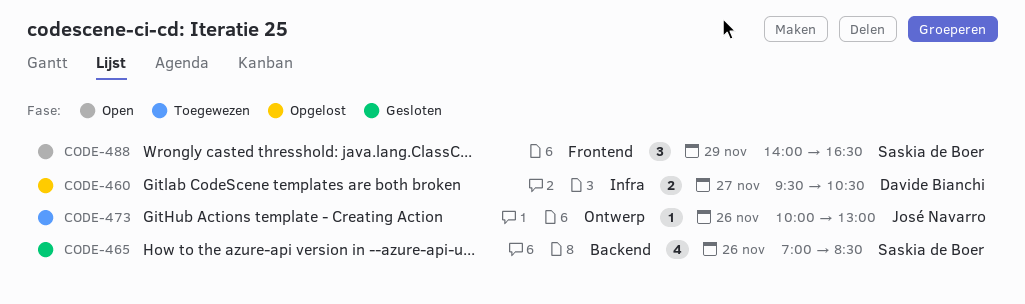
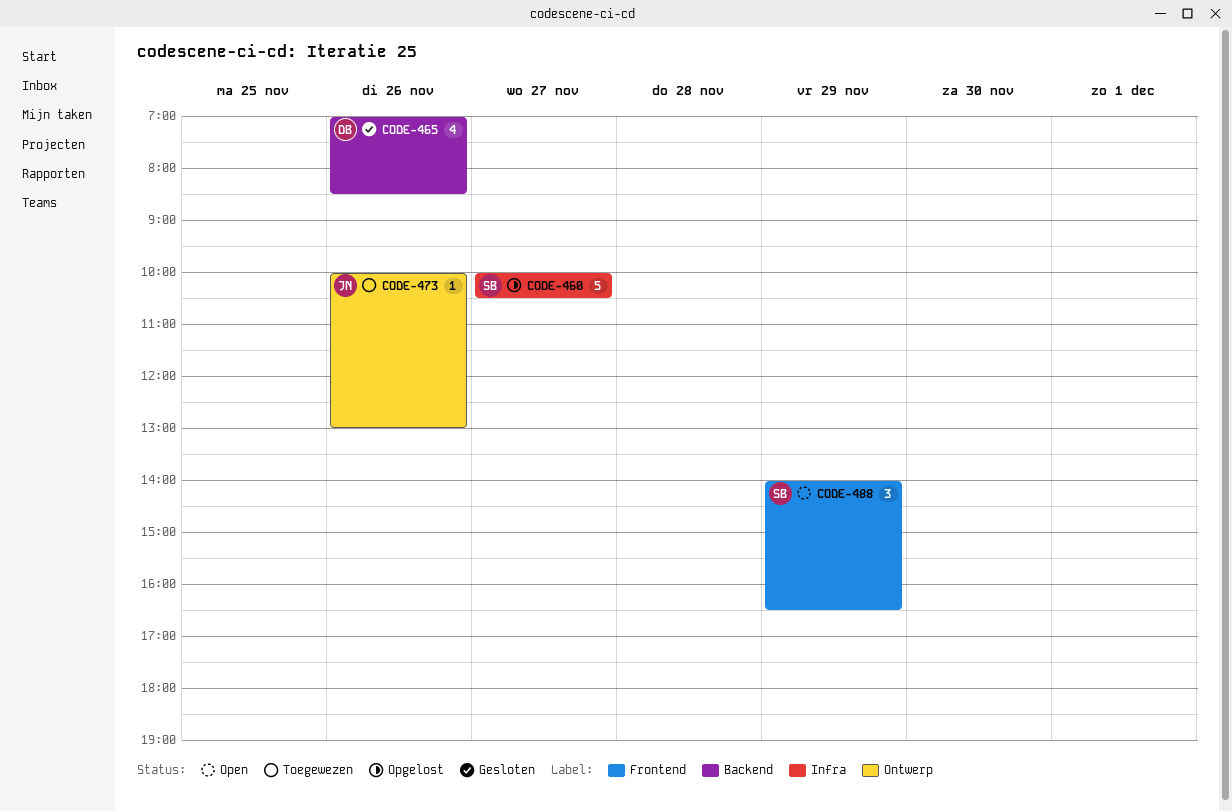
CODE-460, owner: Davide Bianchi -> Saskia de Boer
CODE-460, estimate: 2 -> 5
CODE-460, begins: 09:30 -> 10:00
CODE-465, owner: Saskia de Boer -> Davide Bianchi

